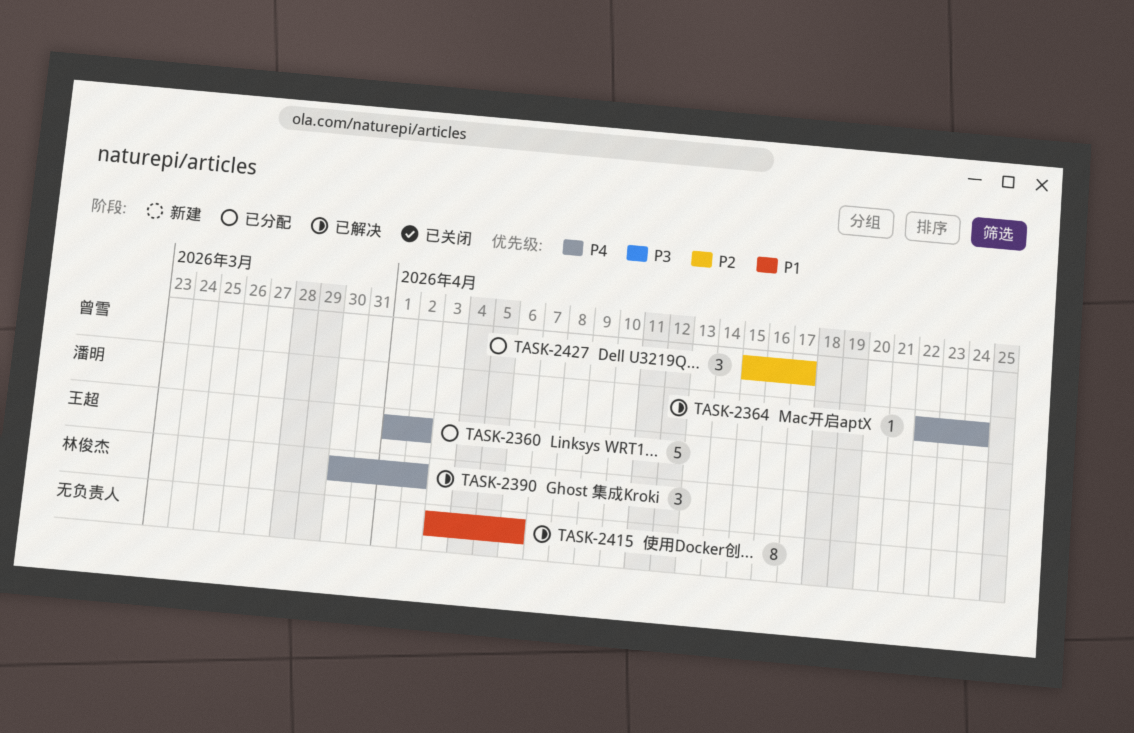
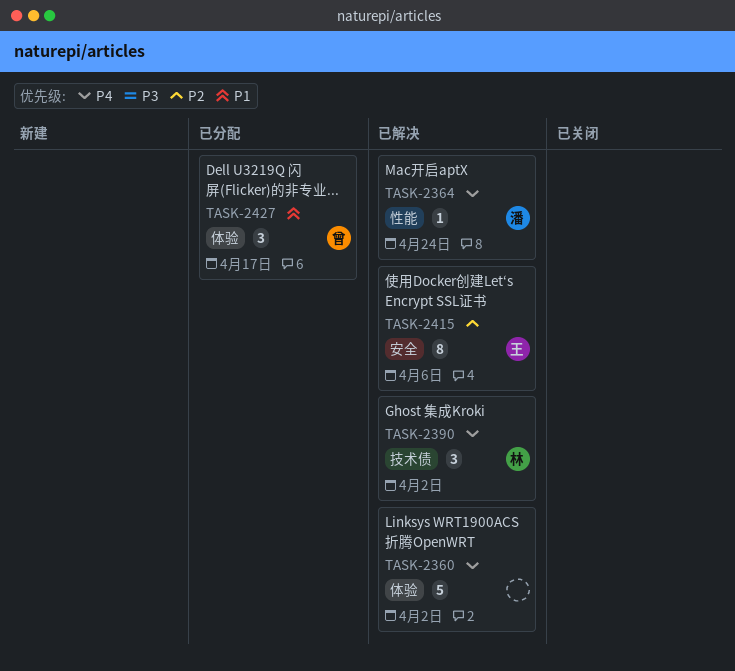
TASK-2360, status: 已分配 -> 已解决
TASK-2360, owner: 王超 -> none
TASK-2415, owner: none -> 王超
TASK-2415, priority: P1 -> P2
TASK-2427, priority: P2 -> P1

